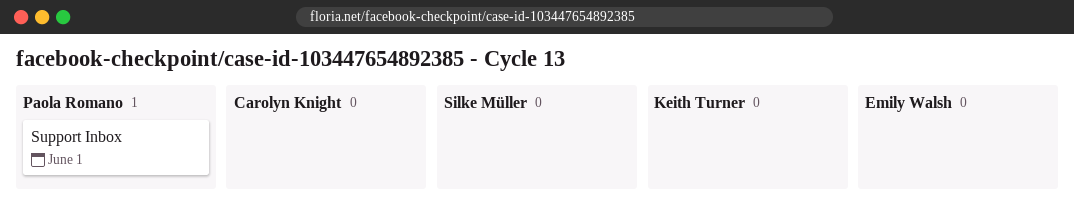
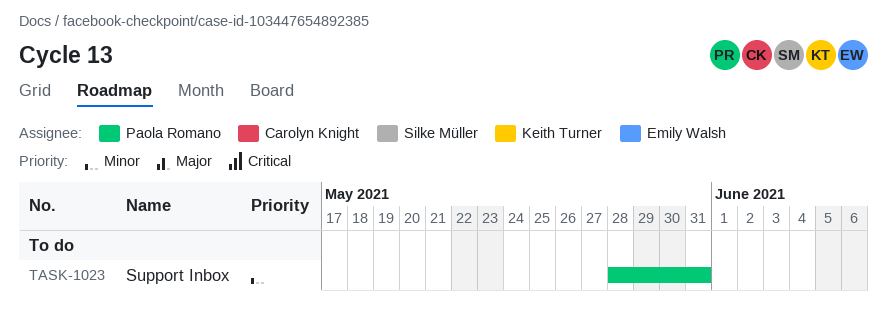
Support Inbox, due: Jun 1 -> May 31

